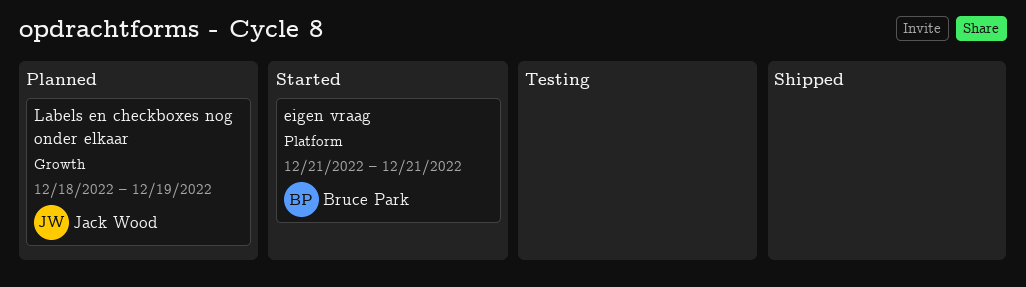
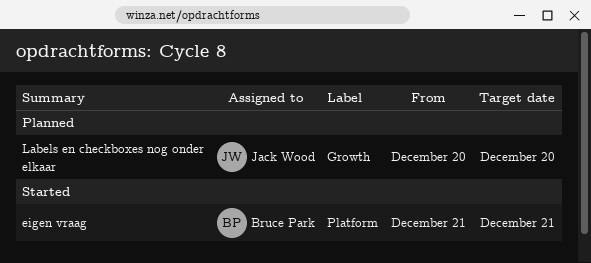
Labels en checkboxes nog onder elkaar, start: Dec 18 -> Dec 20
Labels en checkboxes nog onder elkaar, due: Dec 19 -> Dec 20

